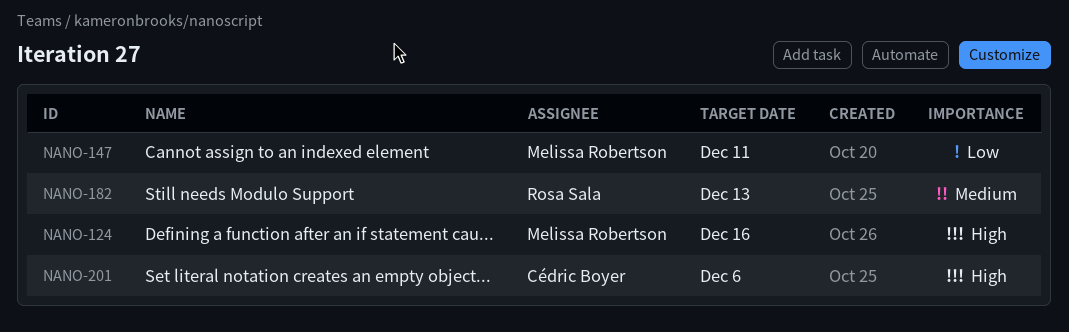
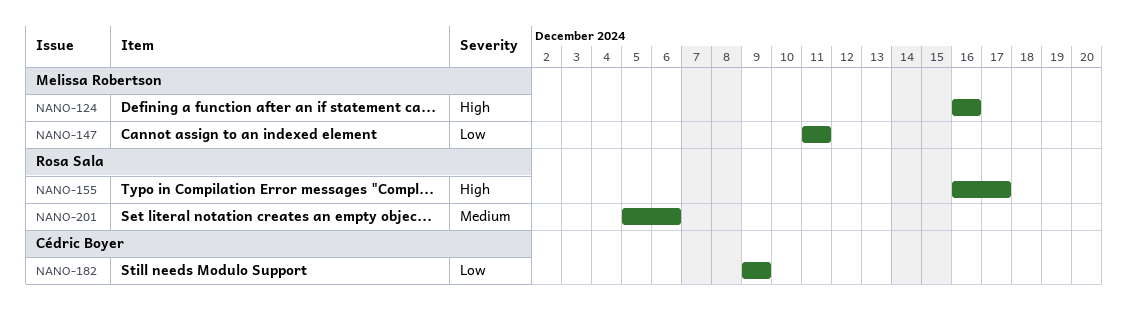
NANO-155: none -> present
NANO-182, owner: Rosa Sala -> Cédric Boyer
NANO-182, priority: Medium -> Low
NANO-182, due: Dec 13 -> Dec 9
NANO-201, owner: Cédric Boyer -> Rosa Sala
NANO-201, priority: High -> Medium

